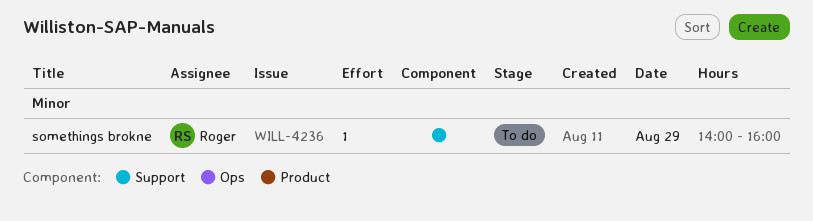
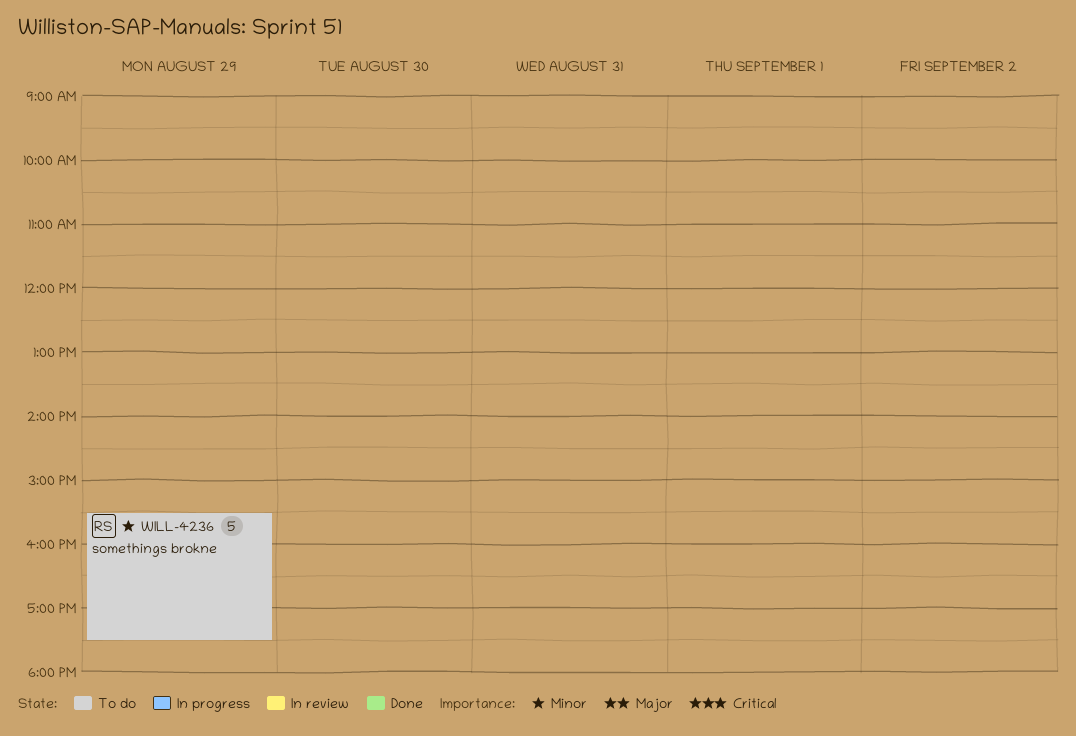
WILL-4236, estimate: 1 -> 5
WILL-4236, begins: 14:00 -> 15:30
WILL-4236, ends: 16:00 -> 17:30

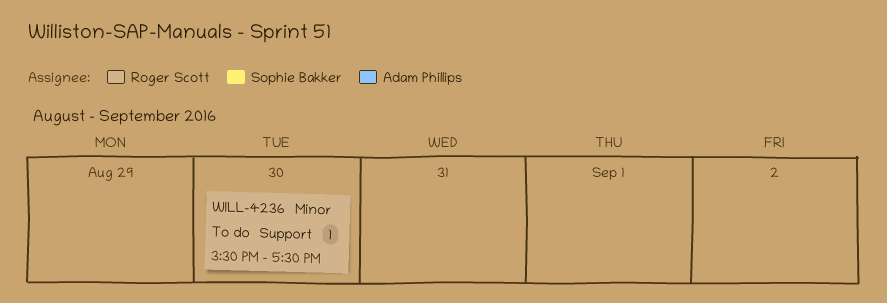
WILL-4236, estimate: 5 -> 1
WILL-4236, day: Aug 29 -> Aug 30

